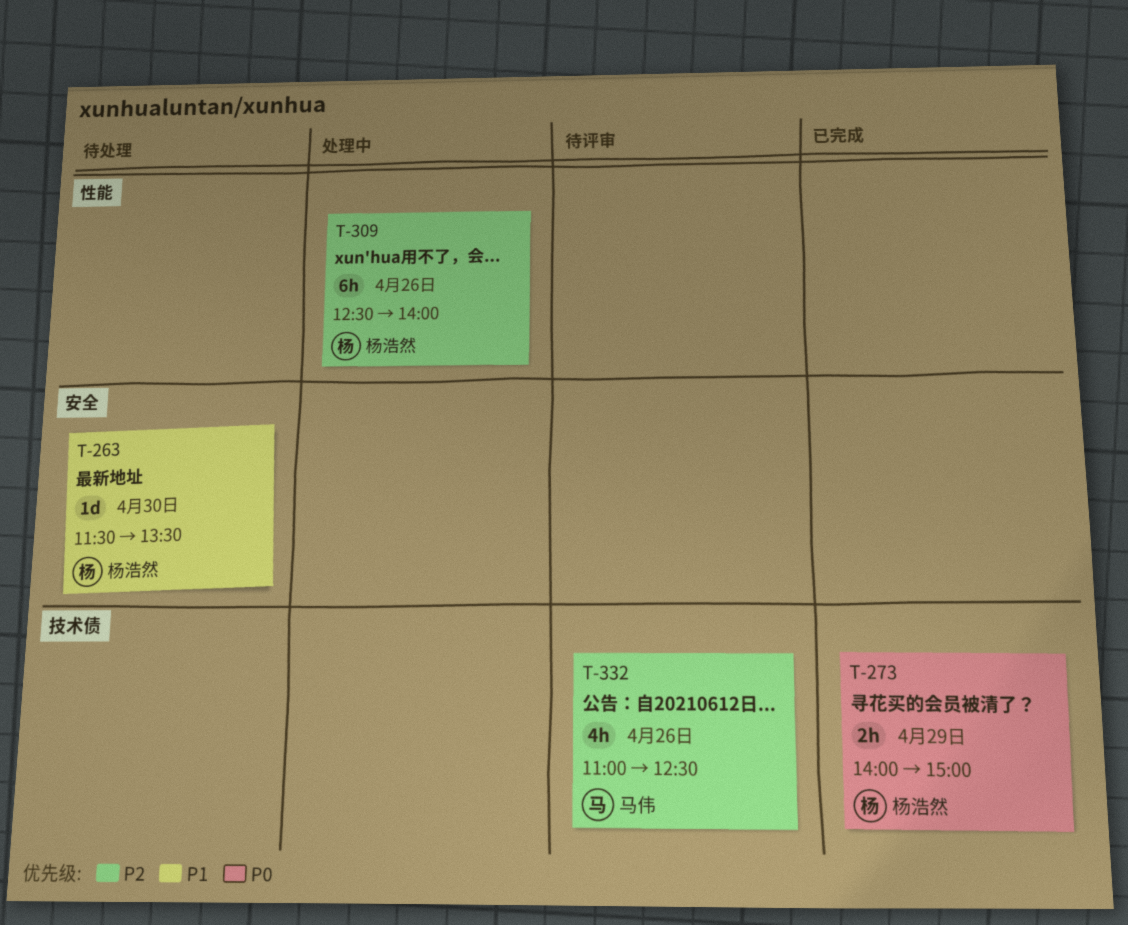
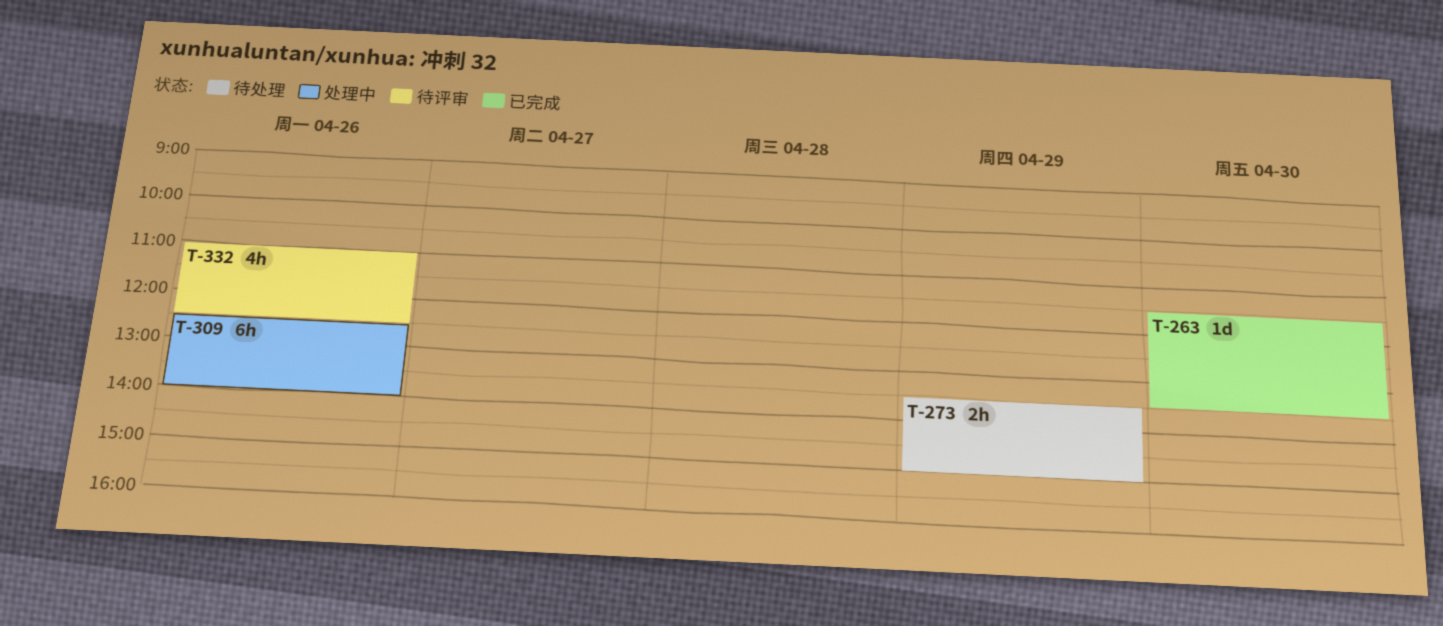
T-263, status: 待处理 -> 已完成
T-273, status: 已完成 -> 待处理
T-273, begins: 14:00 -> 13:30

